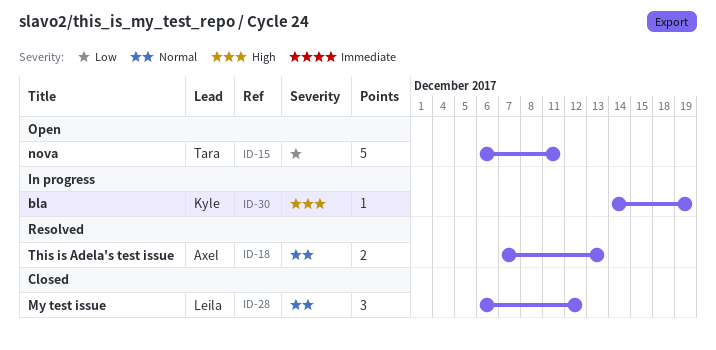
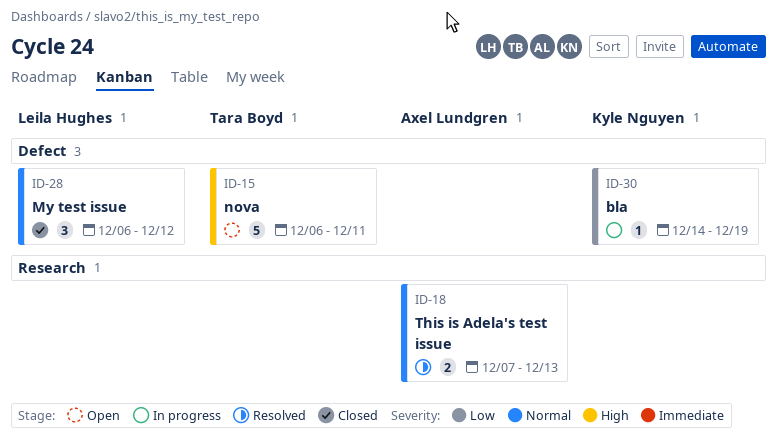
ID-15, priority: Low -> High
ID-30, priority: High -> Low

